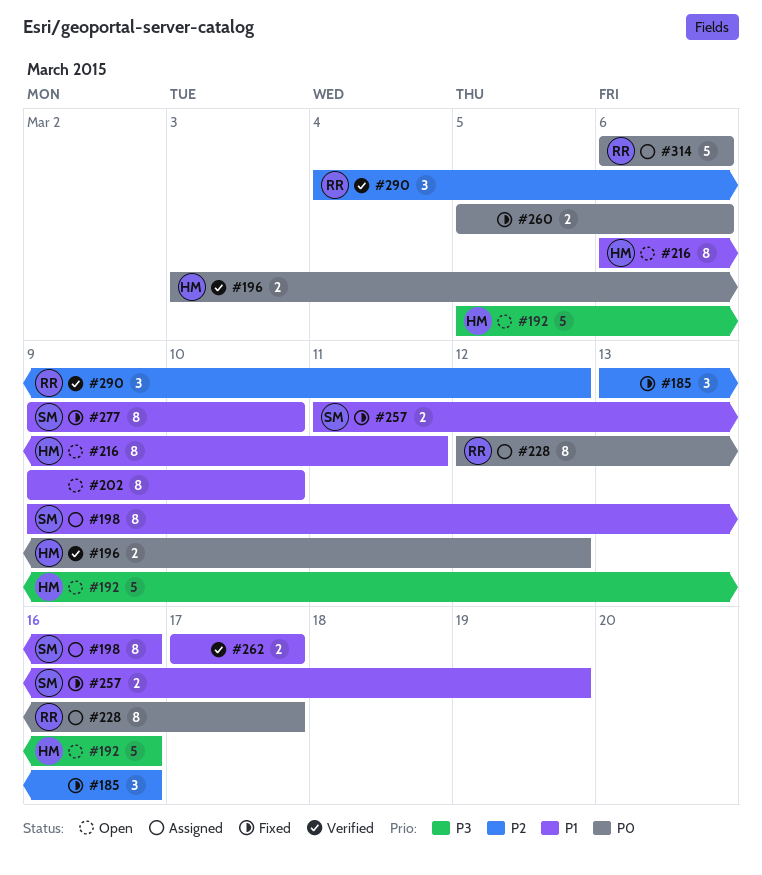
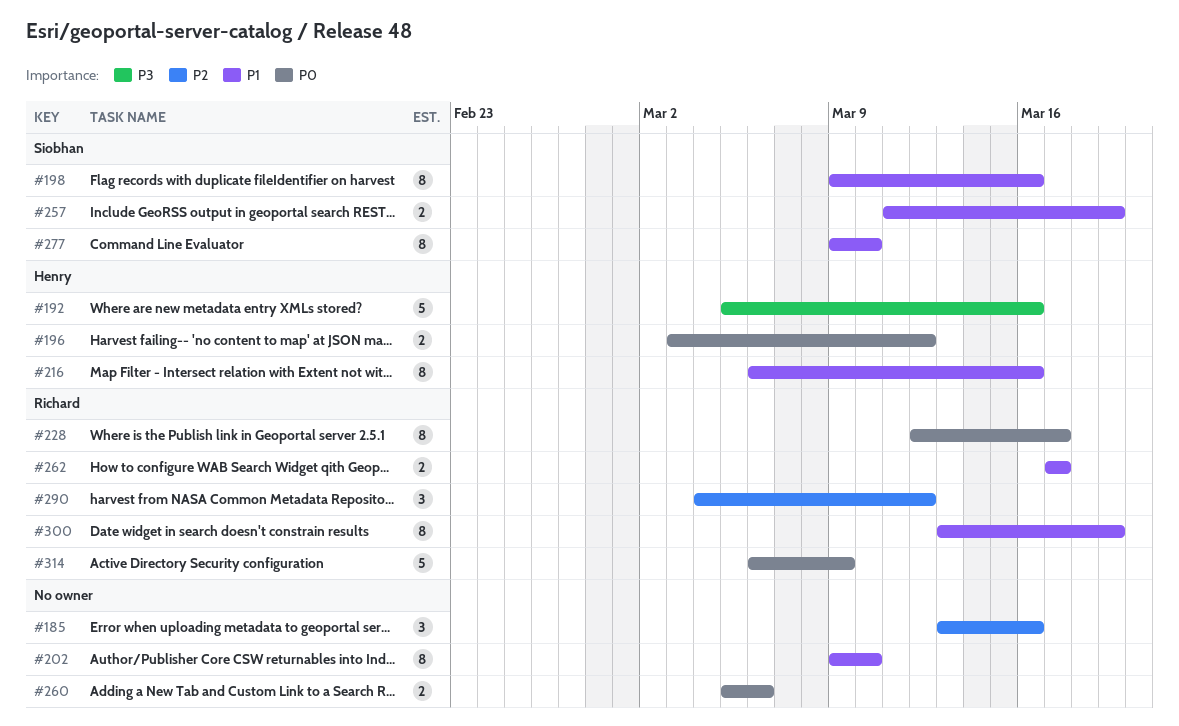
#216, due: Mar 11 -> Mar 16
#262, owner: none -> Richard
#300: none -> present
#314, due: Mar 6 -> Mar 9

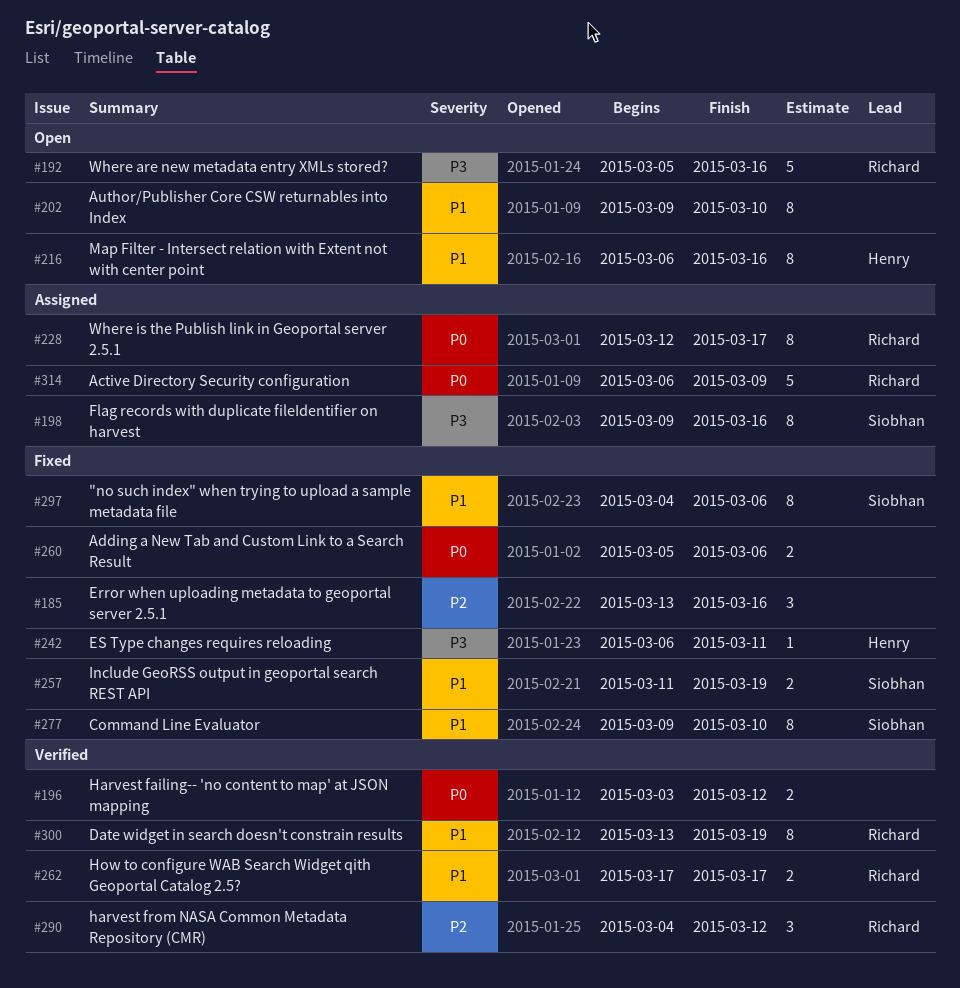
#192, owner: Henry -> Richard
#196, owner: Henry -> none
#198, priority: P1 -> P3
#242: none -> present
#297: none -> present

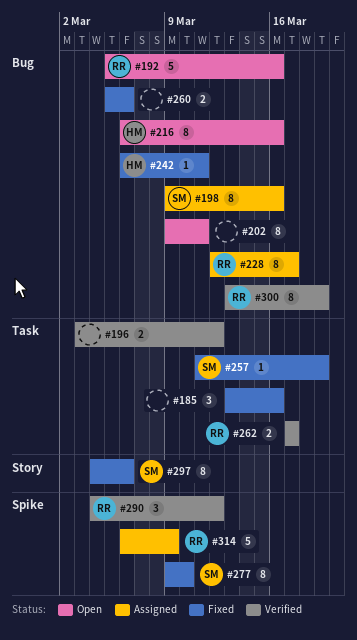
#202, due: Mar 10 -> Mar 11
#257, estimate: 2 -> 1

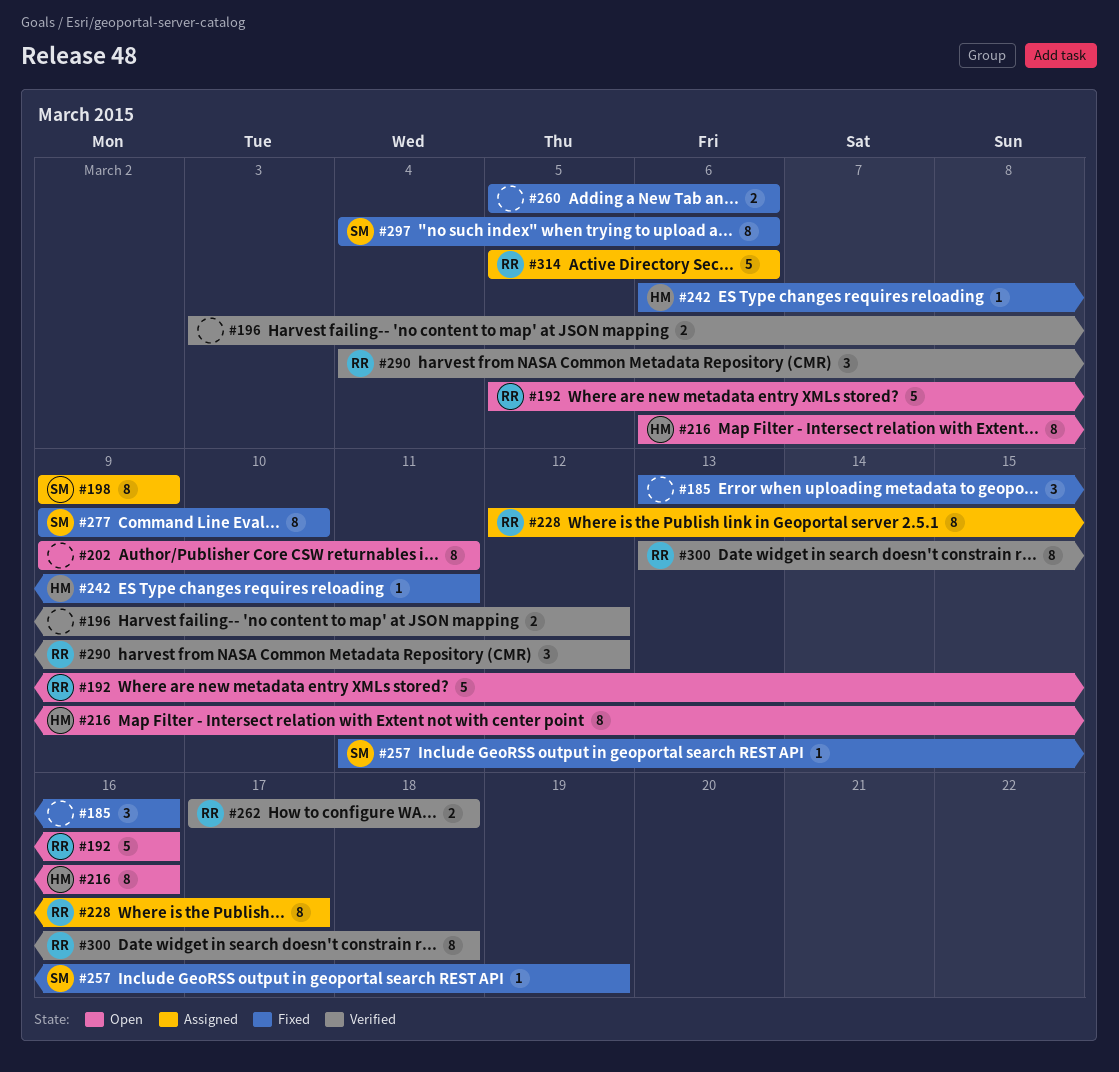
#198, due: Mar 16 -> Mar 9
#262, due: Mar 17 -> Mar 18
#300, due: Mar 19 -> Mar 18
#314, start: Mar 6 -> Mar 5
#314, due: Mar 9 -> Mar 6

